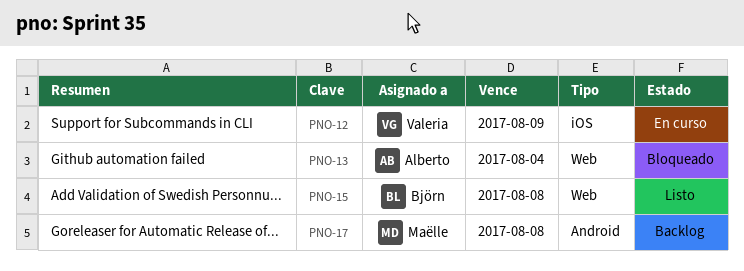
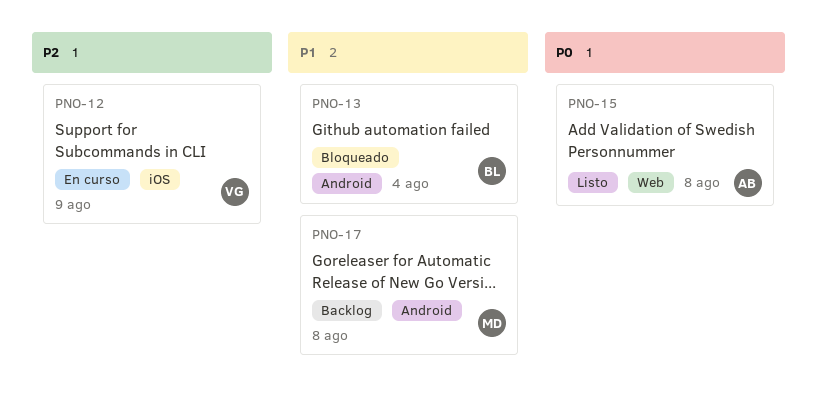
PNO-13, owner: Alberto -> Björn
PNO-13, label: Web -> Android
PNO-15, owner: Björn -> Alberto

